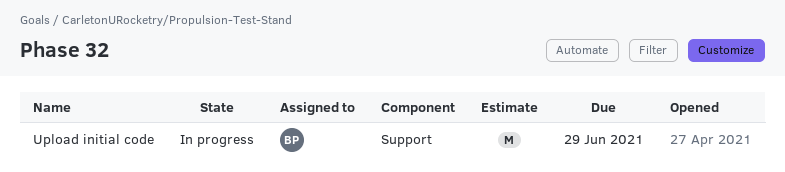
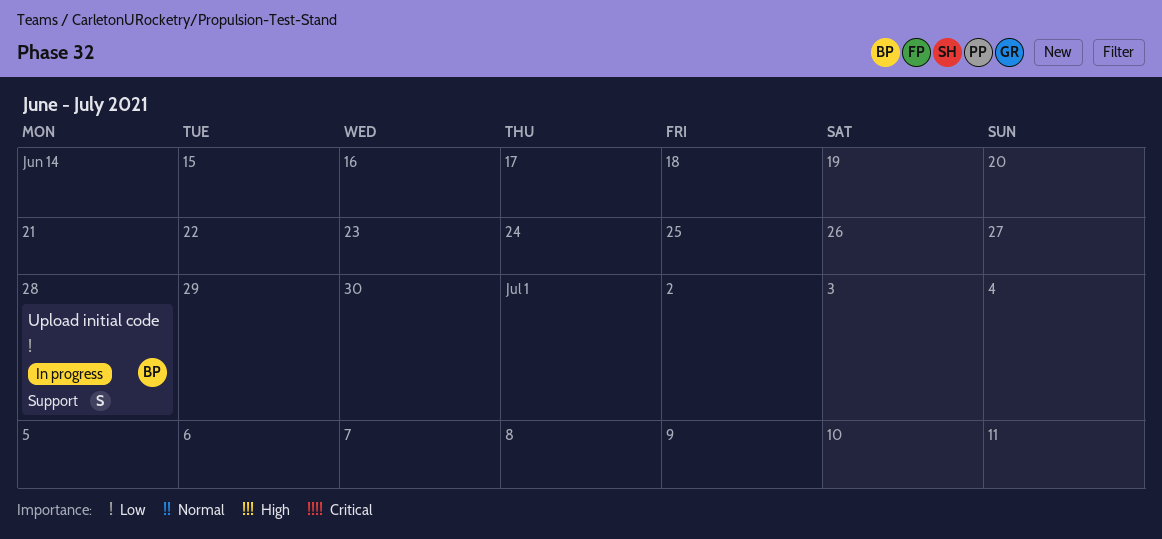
Upload initial code, estimate: M -> S
Upload initial code, due: Jun 29 -> Jun 28

